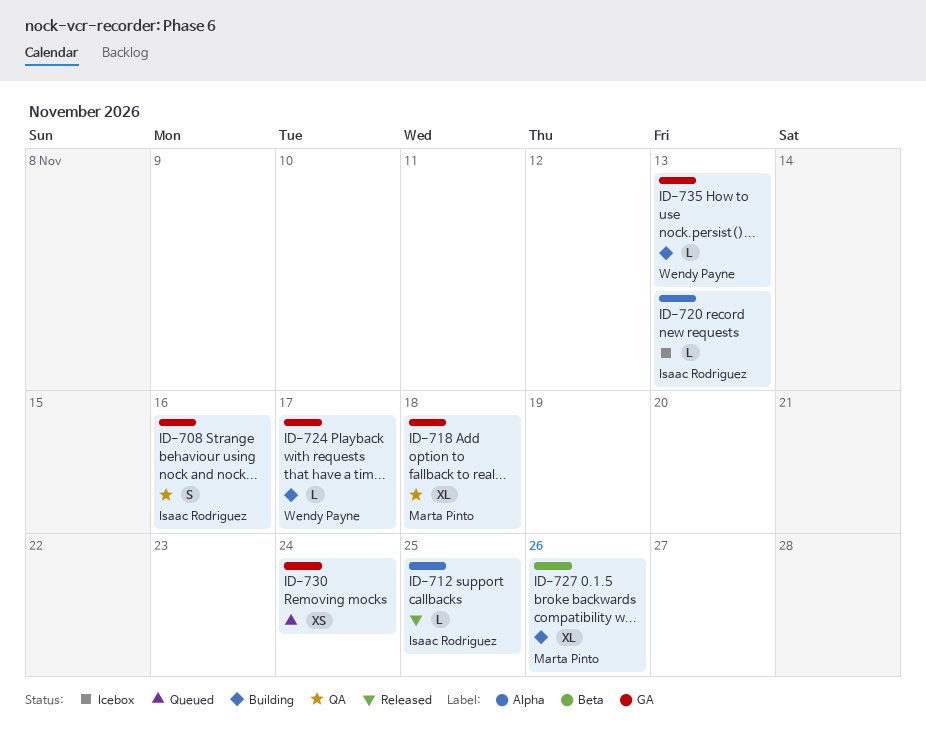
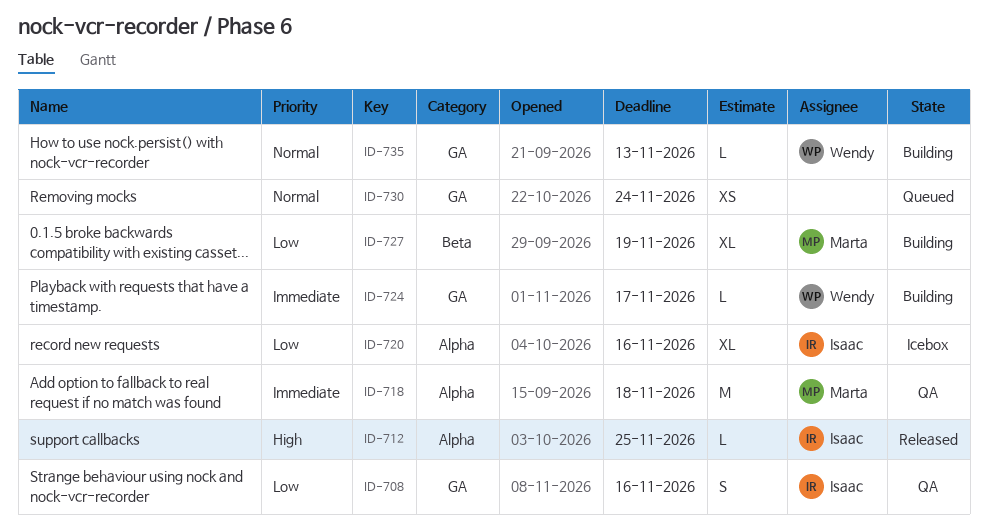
ID-718, label: GA -> Alpha
ID-718, estimate: XL -> M
ID-720, estimate: L -> XL
ID-720, due: Nov 13 -> Nov 16
ID-727, due: Nov 26 -> Nov 19

